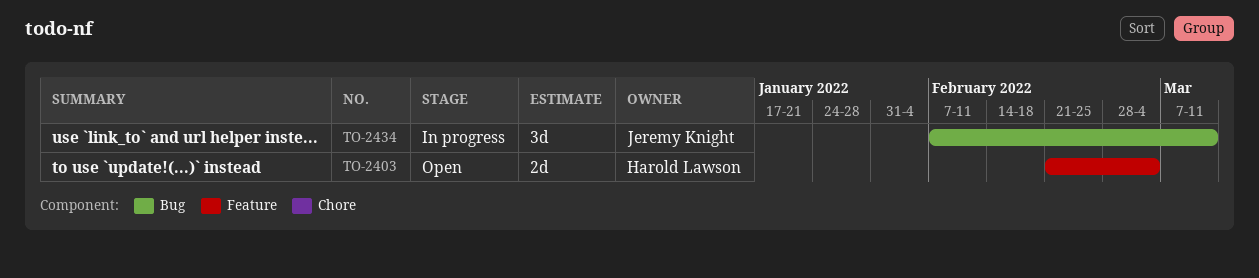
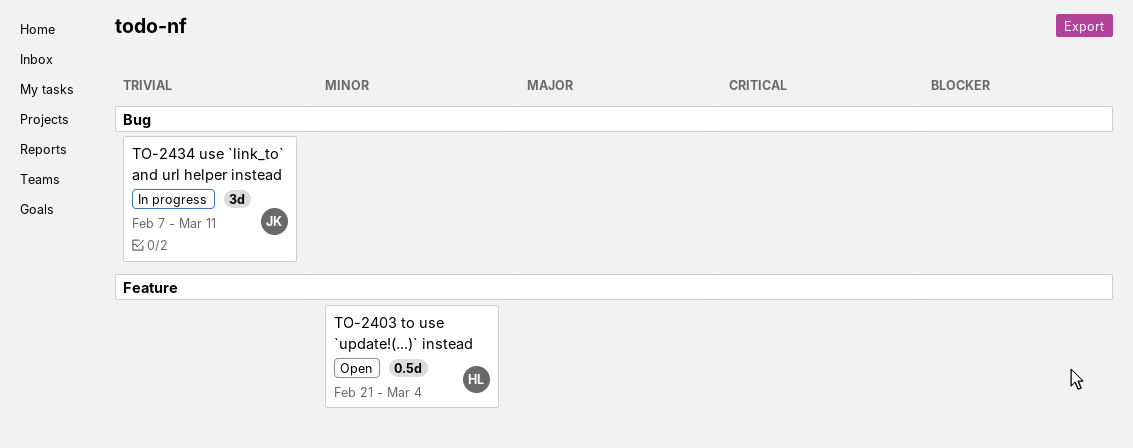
TO-2403, estimate: 2d -> 0.5d

